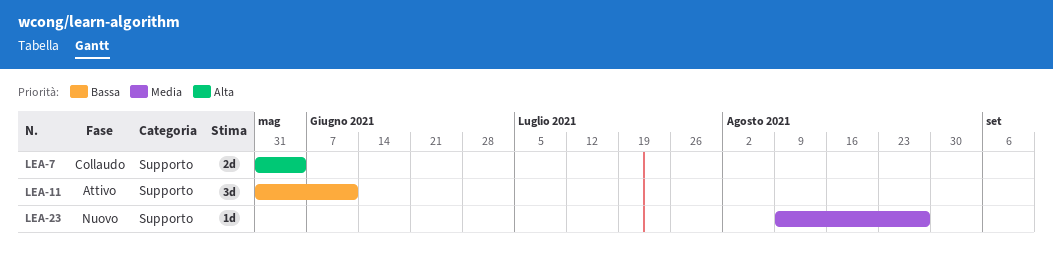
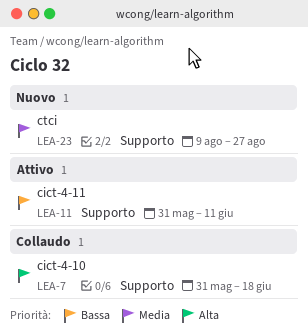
LEA-7, due: Jun 4 -> Jun 18

